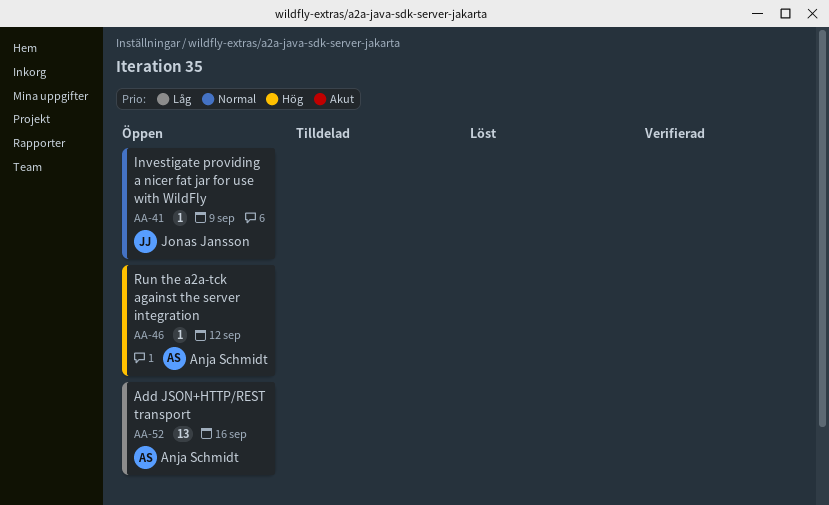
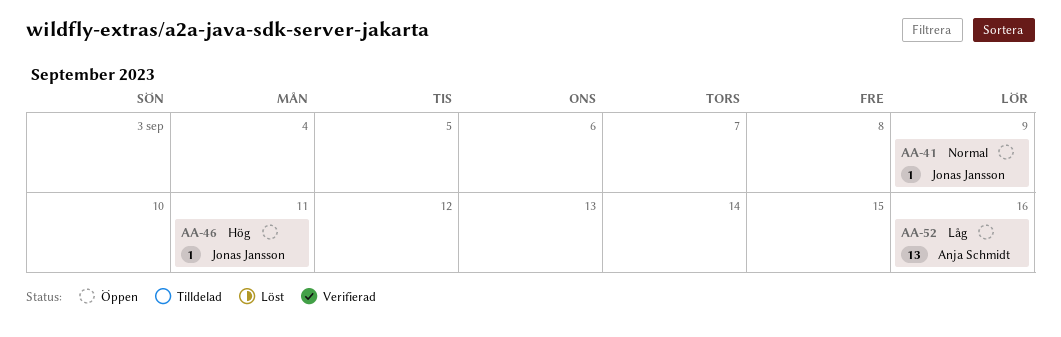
AA-46, owner: Anja Schmidt -> Jonas Jansson
AA-46, due: Sep 12 -> Sep 11

